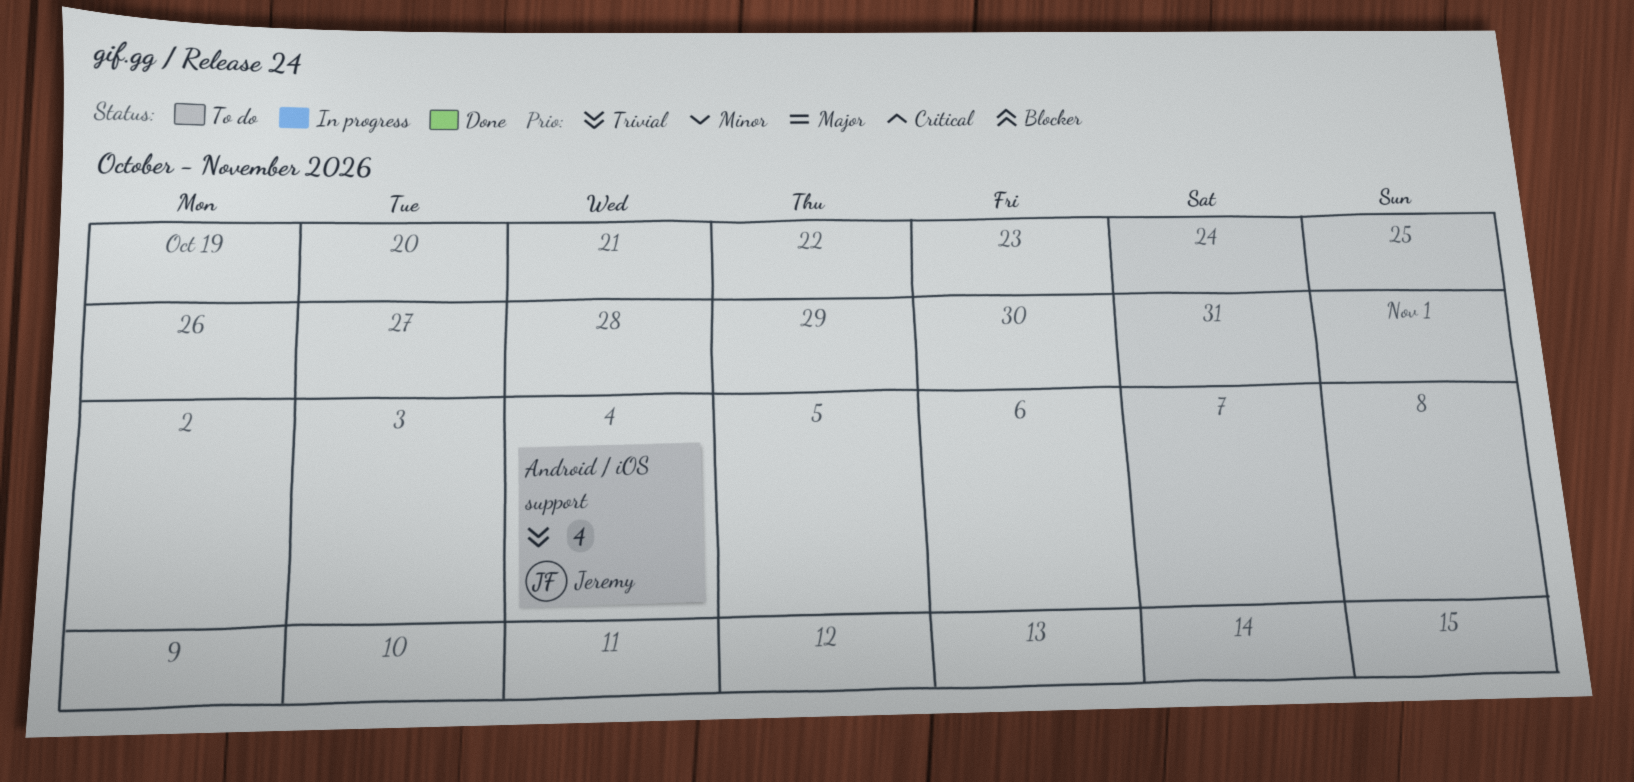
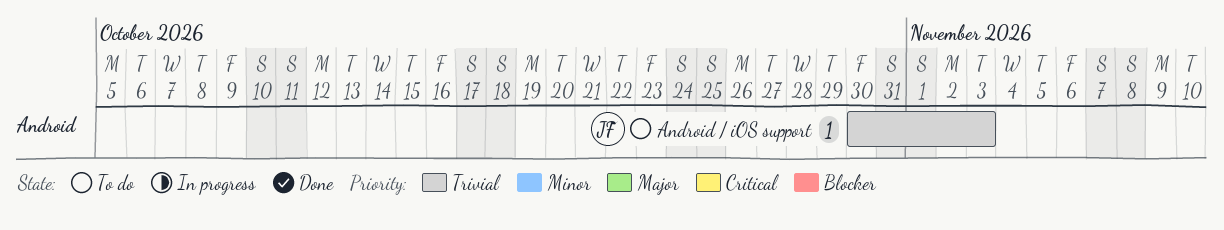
Android / iOS support, estimate: 4 -> 1
Android / iOS support, due: Nov 4 -> Nov 3

